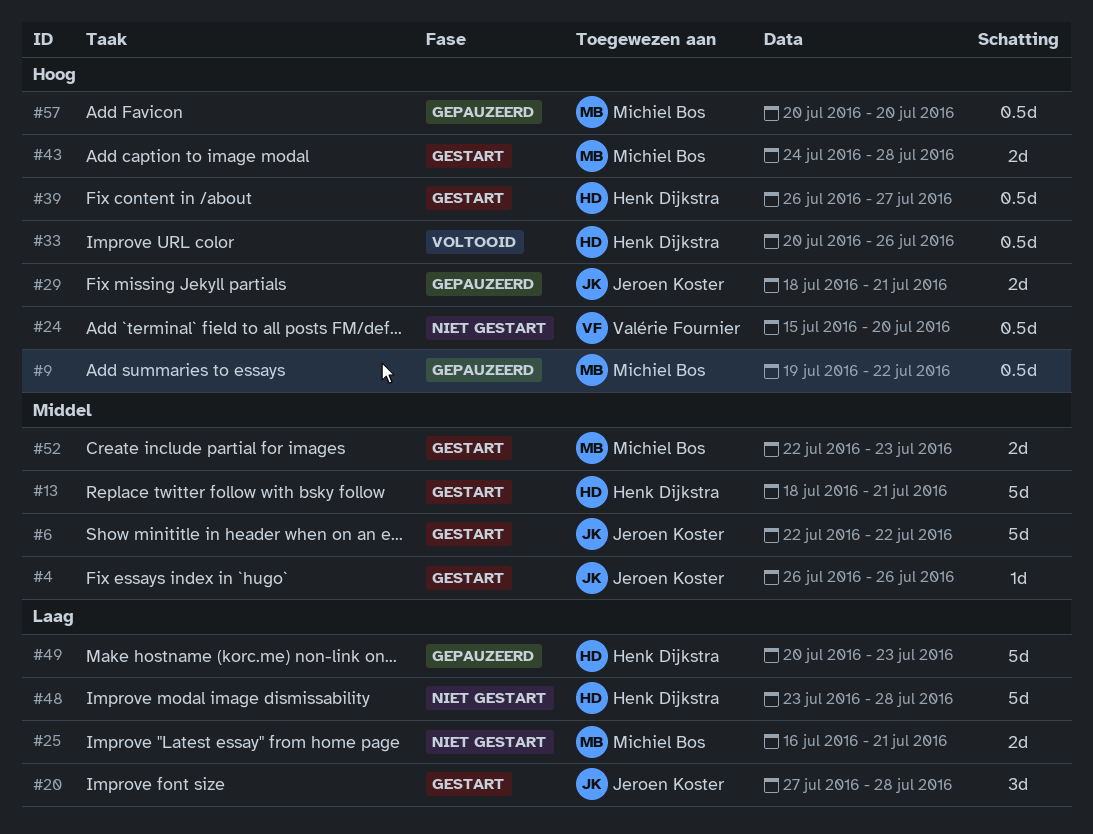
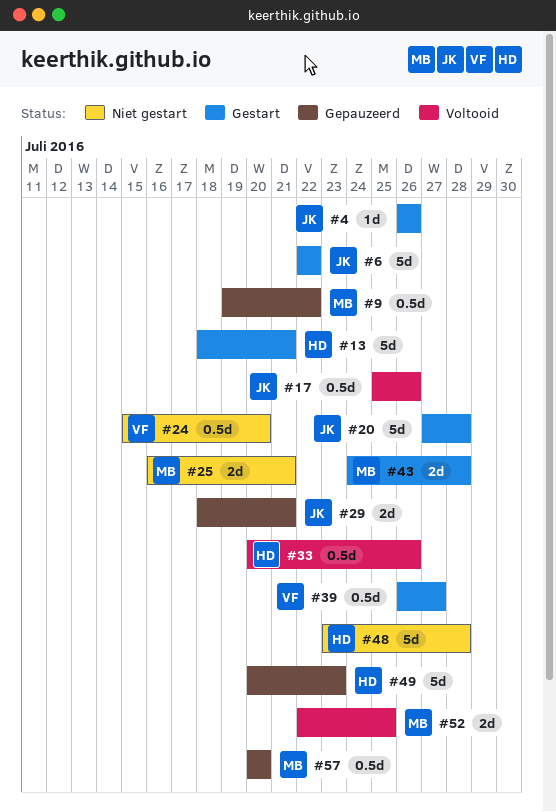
#17: none -> present
#20, estimate: 3d -> 5d
#39, owner: Henk Dijkstra -> Valérie Fournier
#52, status: Gestart -> Voltooid
#52, due: Jul 23 -> Jul 25

